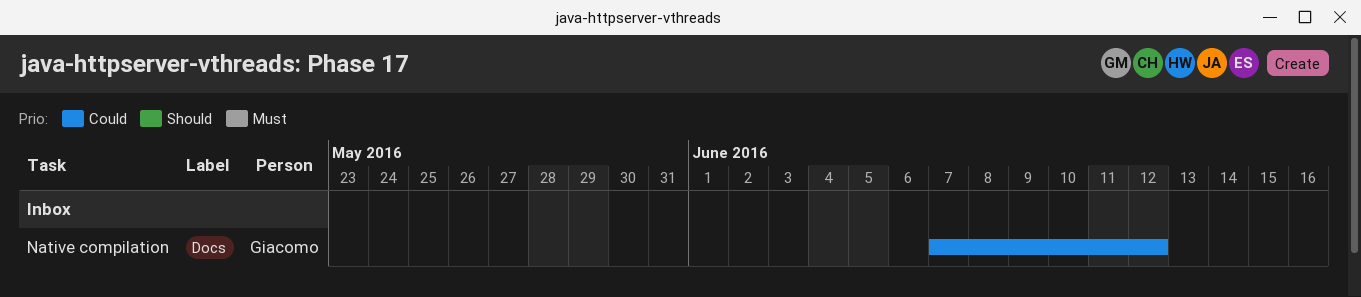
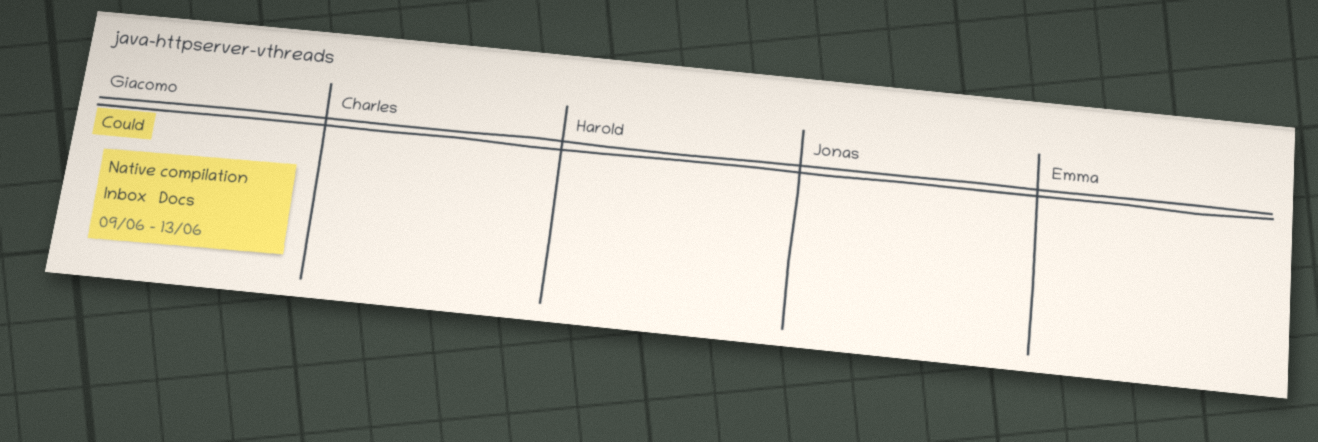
Native compilation, start: Jun 7 -> Jun 9
Native compilation, due: Jun 12 -> Jun 13

